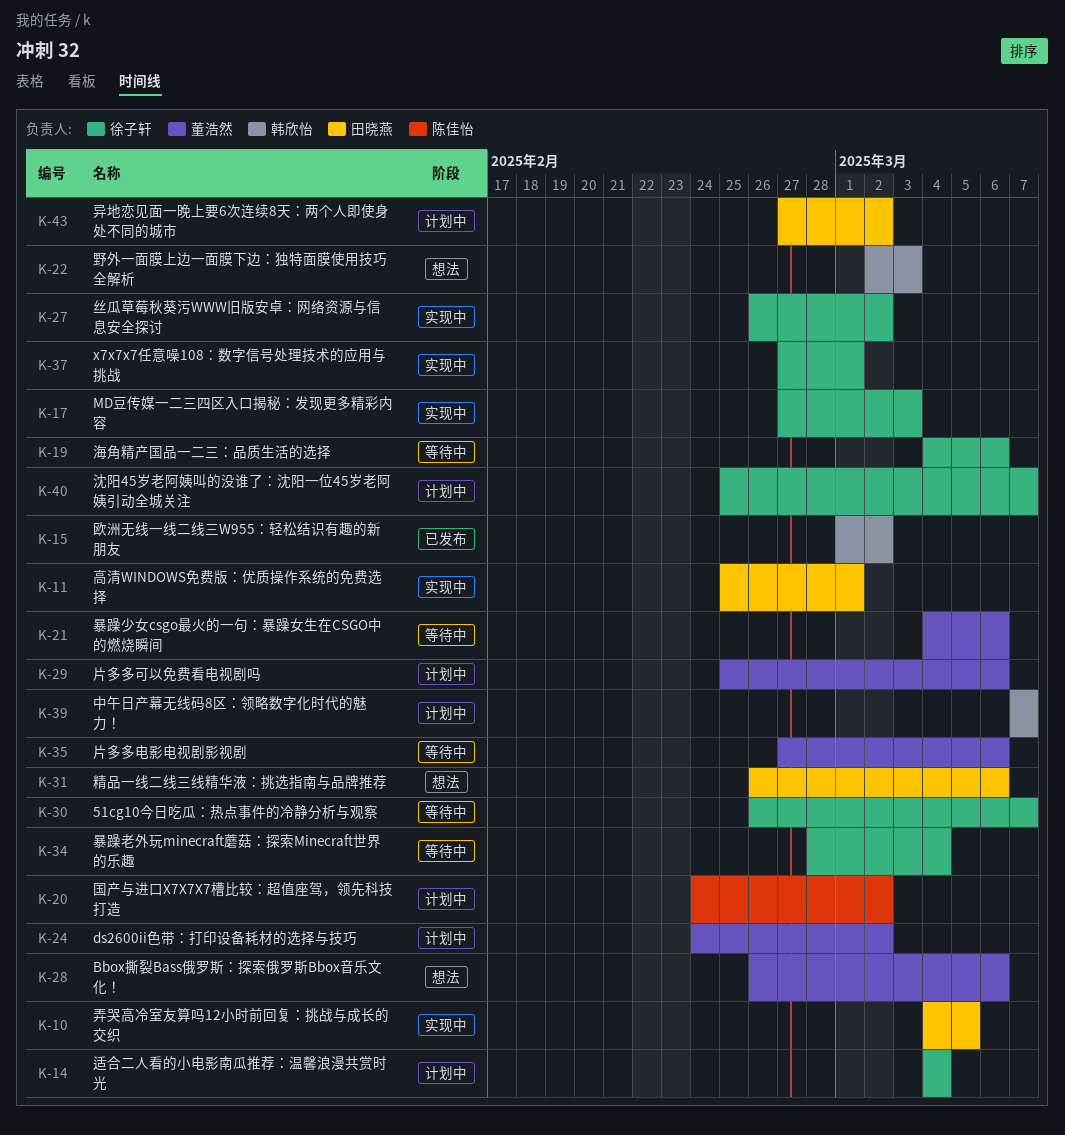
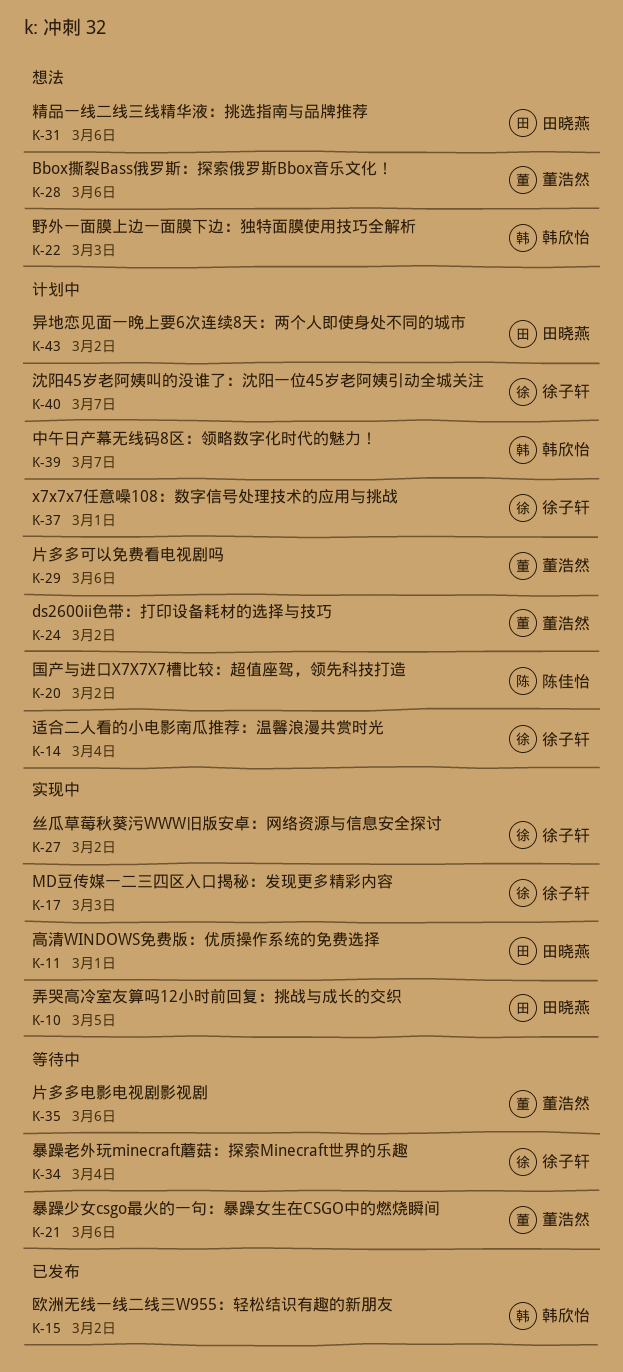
K-19: present -> none
K-30: present -> none
K-37, status: 实现中 -> 计划中

